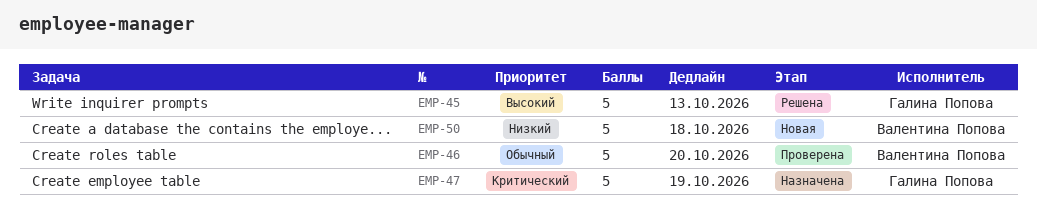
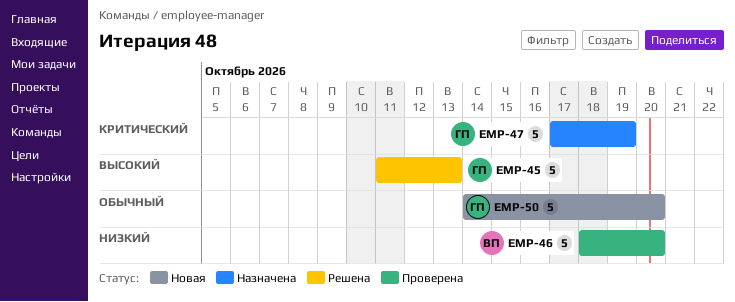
EMP-46, priority: Обычный -> Низкий
EMP-50, owner: Валентина Попова -> Галина Попова
EMP-50, priority: Низкий -> Обычный
EMP-50, due: Oct 18 -> Oct 20

